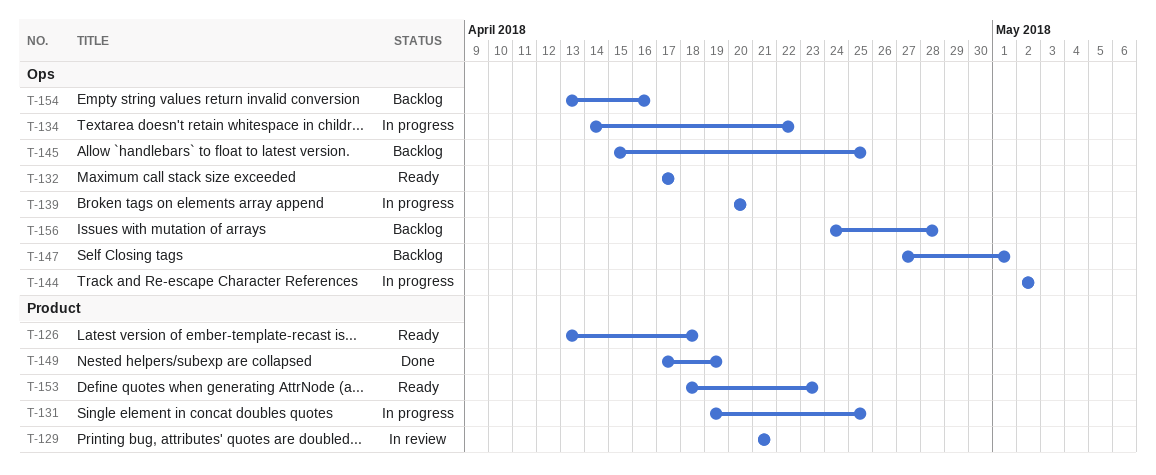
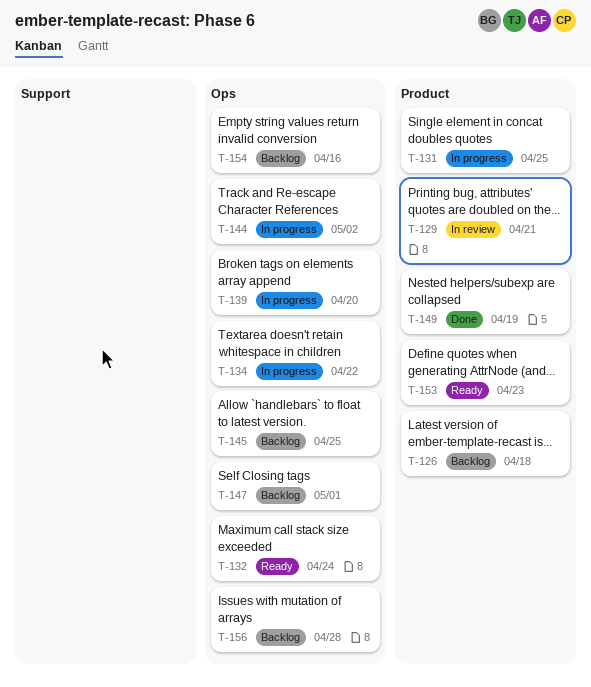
T-126, status: Ready -> Backlog
T-132, due: Apr 17 -> Apr 24

